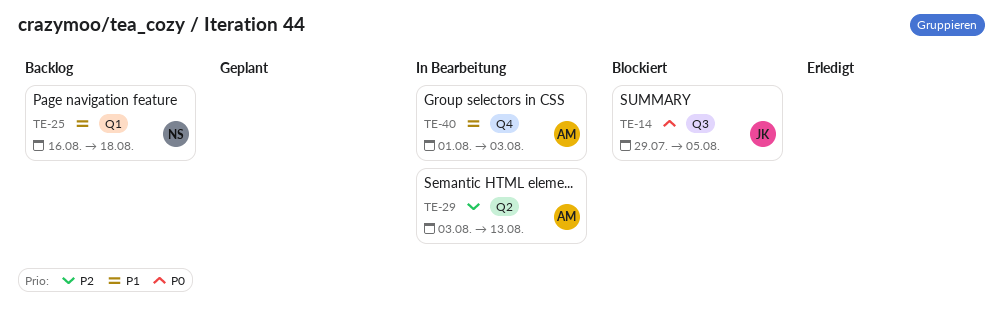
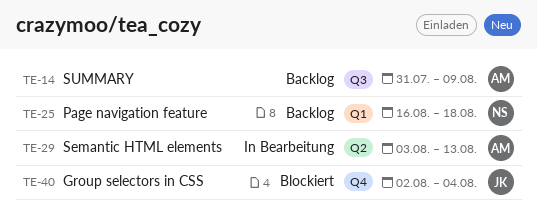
TE-14, status: Blockiert -> Backlog
TE-14, owner: JK -> AM
TE-14, start: Jul 29 -> Jul 31
TE-14, due: Aug 5 -> Aug 9
TE-40, status: In Bearbeitung -> Blockiert
TE-40, owner: AM -> JK
TE-40, start: Aug 1 -> Aug 2
TE-40, due: Aug 3 -> Aug 4

